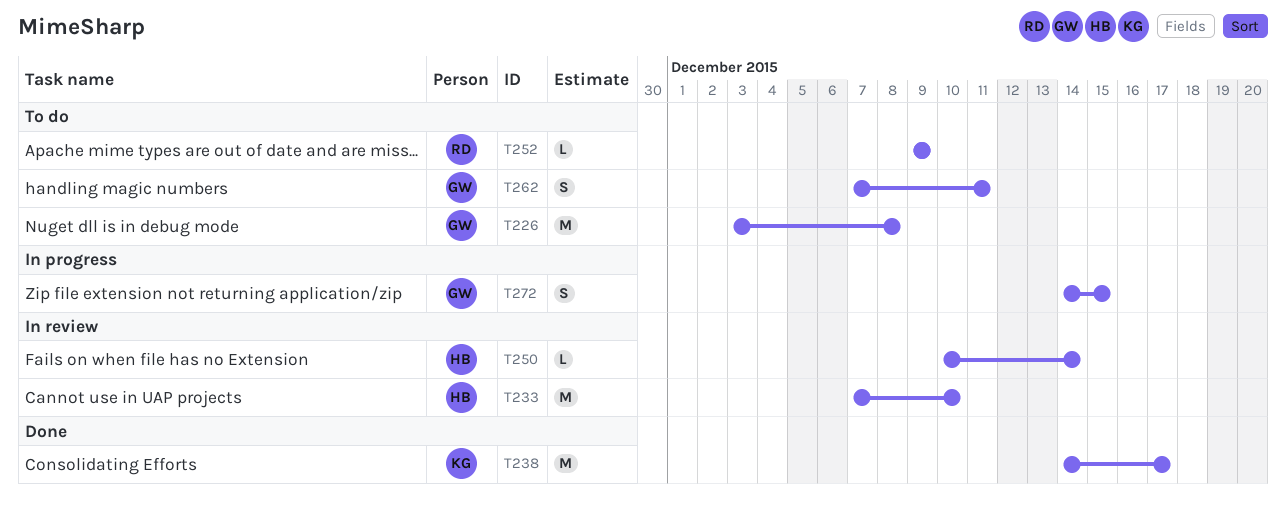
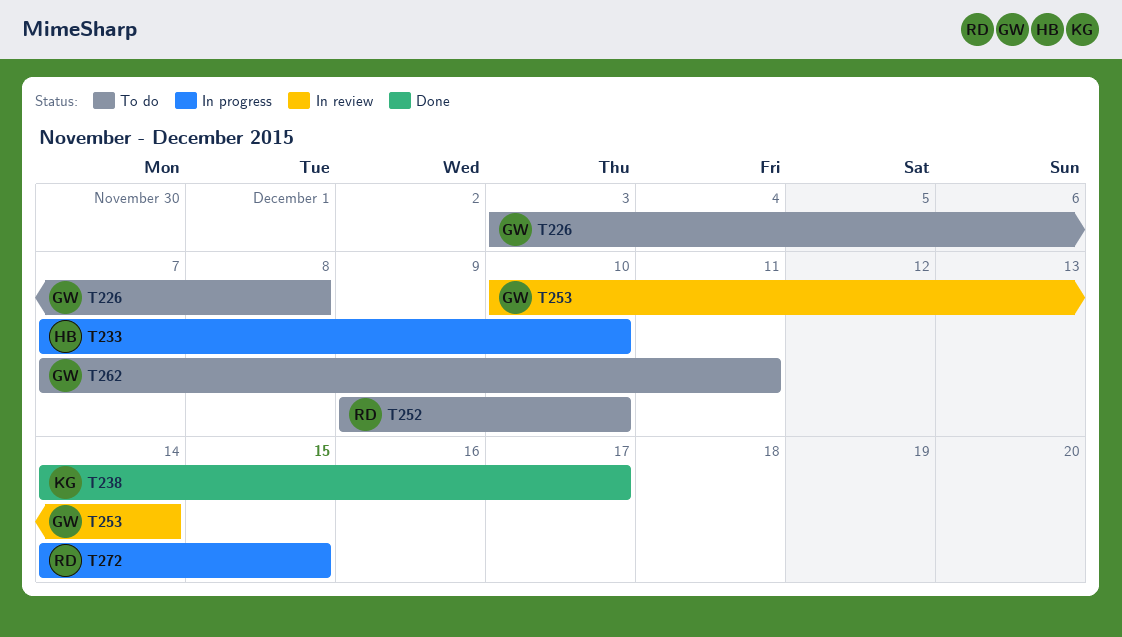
T233, status: In review -> In progress
T250: present -> none
T252, due: Dec 9 -> Dec 10
T253: none -> present
T272, owner: GW -> RD

